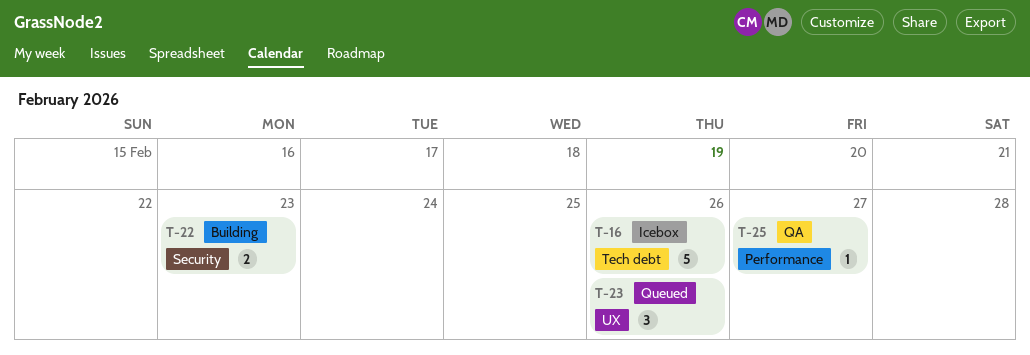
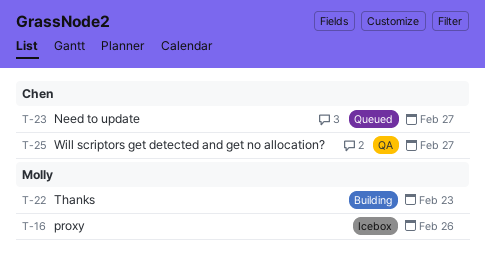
T-23, due: Feb 26 -> Feb 27

